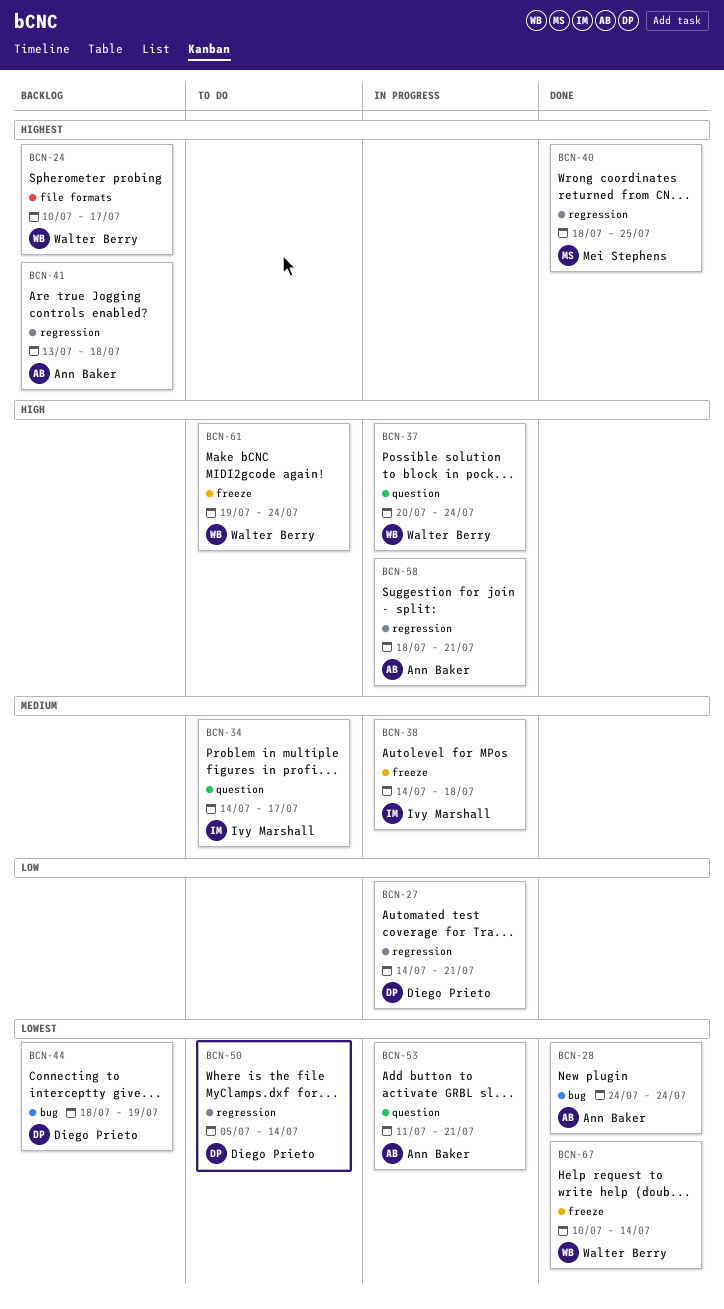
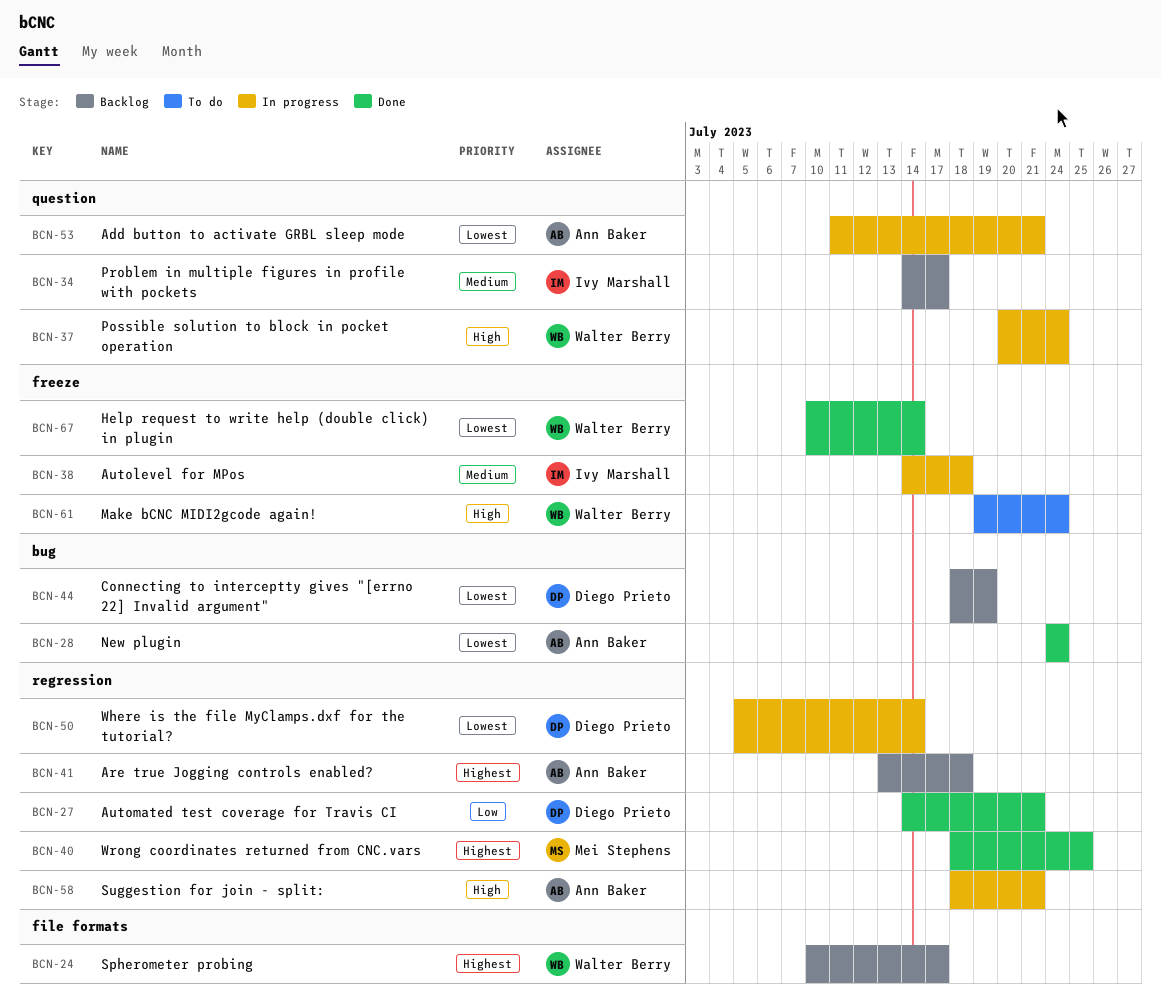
BCN-27, status: In progress -> Done
BCN-34, status: To do -> Backlog
BCN-50, status: To do -> In progress

